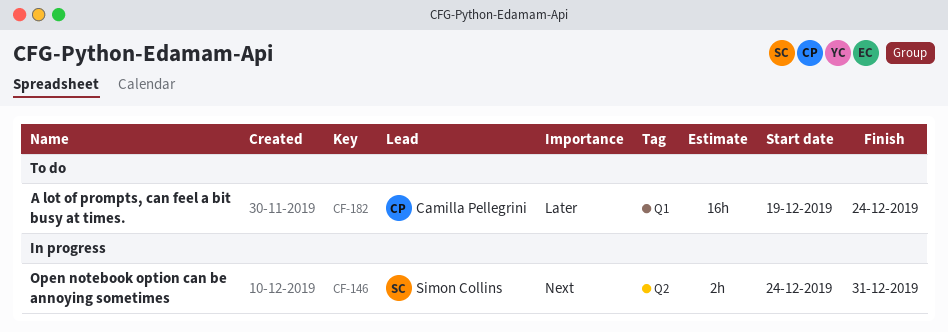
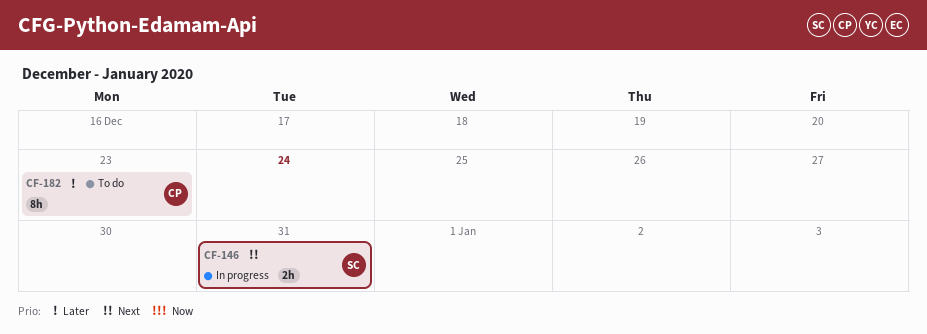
CF-182, estimate: 16h -> 8h
CF-182, due: Dec 24 -> Dec 23

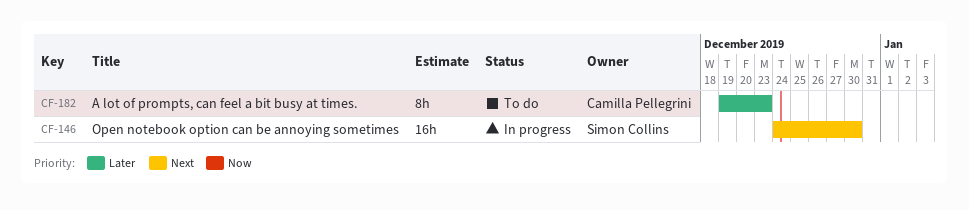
CF-146, estimate: 2h -> 16h
CF-146, due: Dec 31 -> Dec 30

